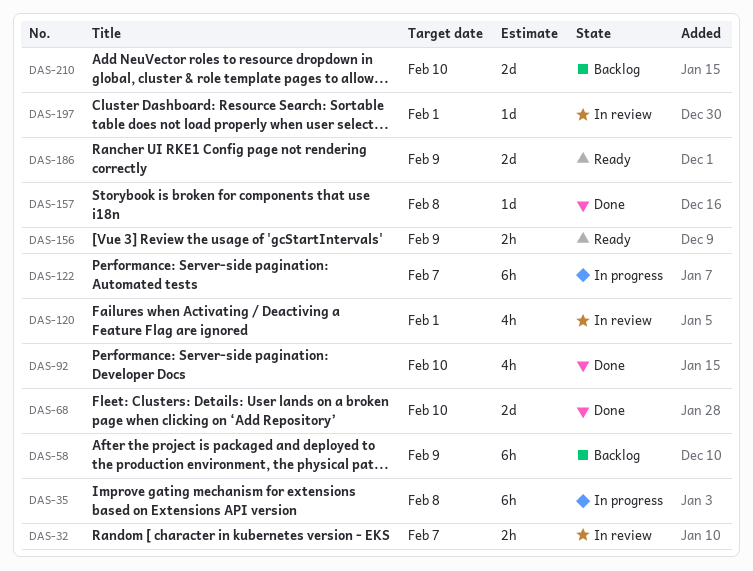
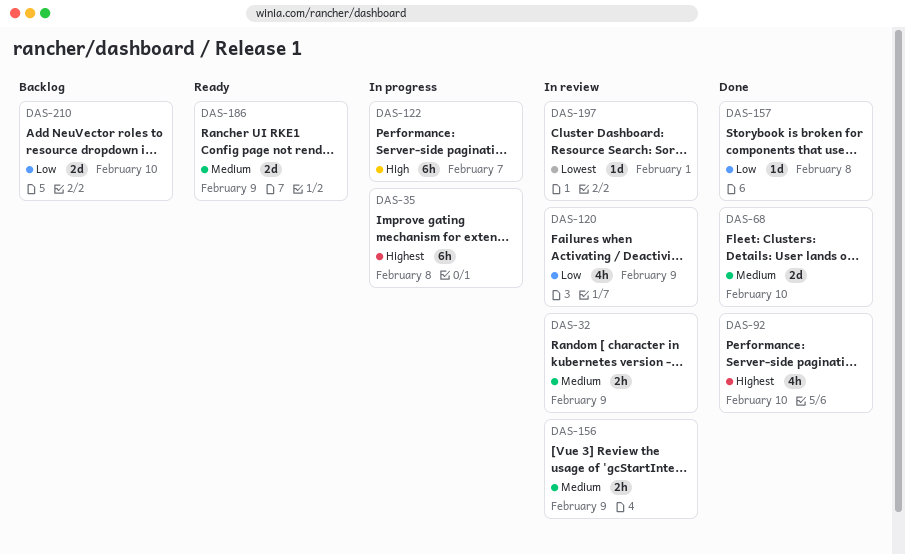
DAS-32, due: Feb 7 -> Feb 9
DAS-58: present -> none
DAS-120, due: Feb 1 -> Feb 9
DAS-156, status: Ready -> In review

